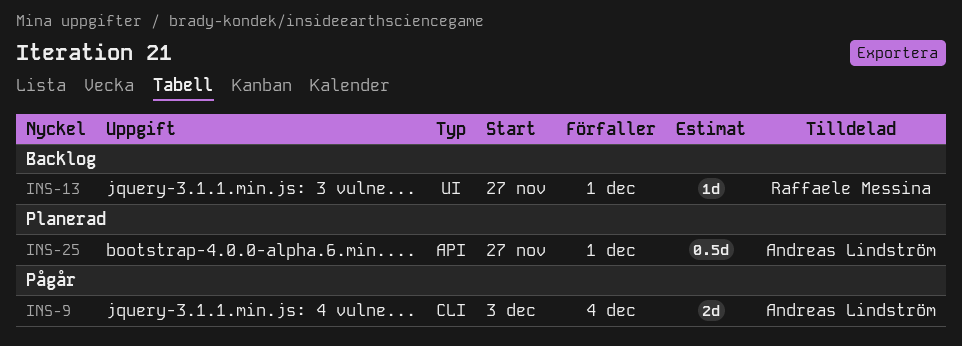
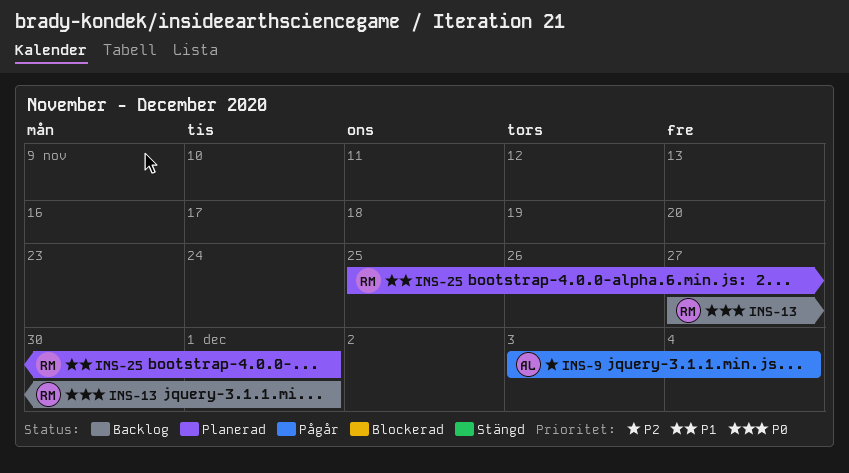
INS-25, owner: Andreas Lindström -> Raffaele Messina
INS-25, start: Nov 27 -> Nov 25

